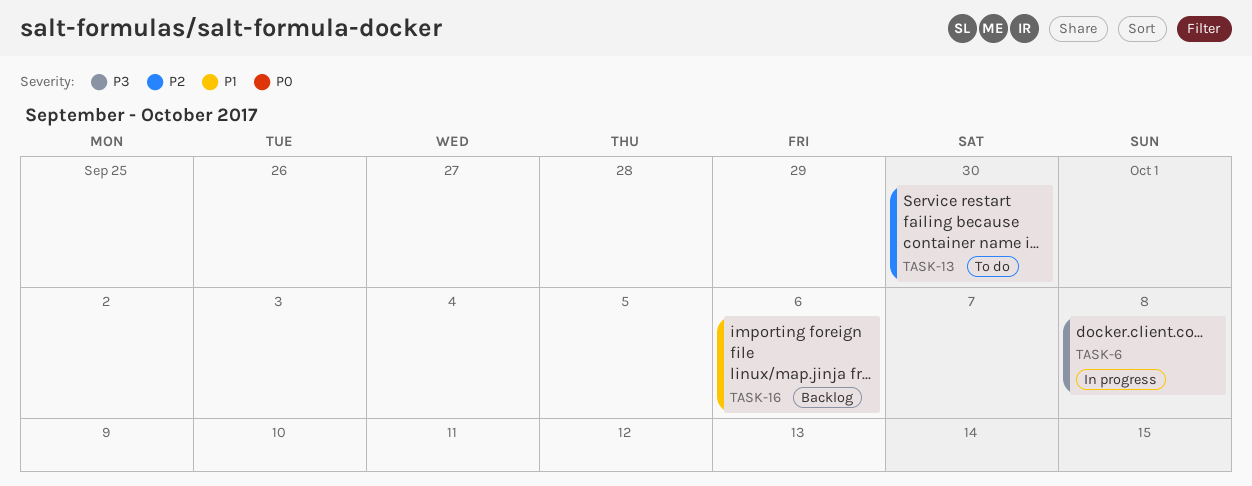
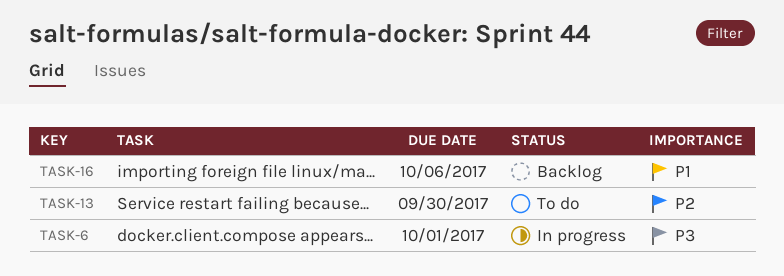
TASK-6, due: Oct 8 -> Oct 1

